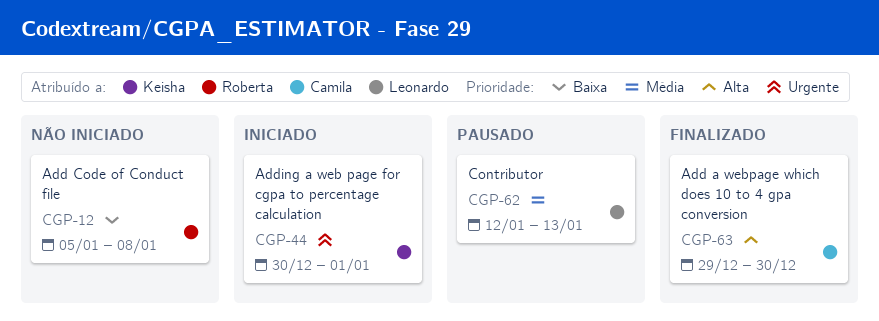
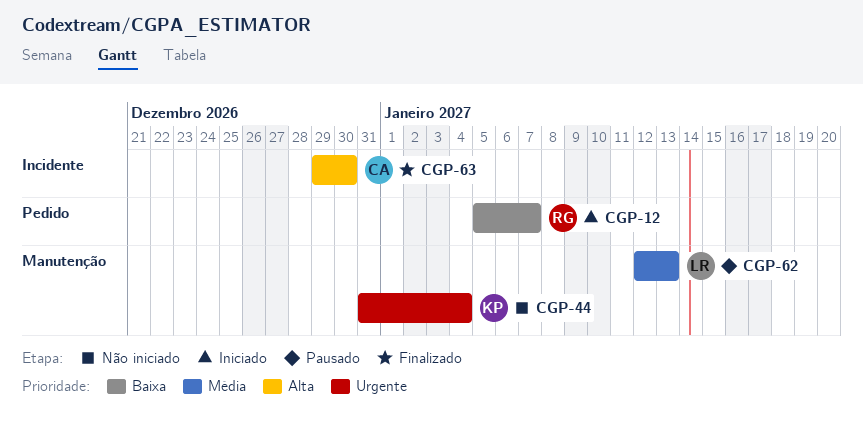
CGP-12, status: Não iniciado -> Iniciado
CGP-12, due: Jan 8 -> Jan 7
CGP-44, status: Iniciado -> Não iniciado
CGP-44, start: Dec 30 -> Dec 31
CGP-44, due: Jan 1 -> Jan 4

